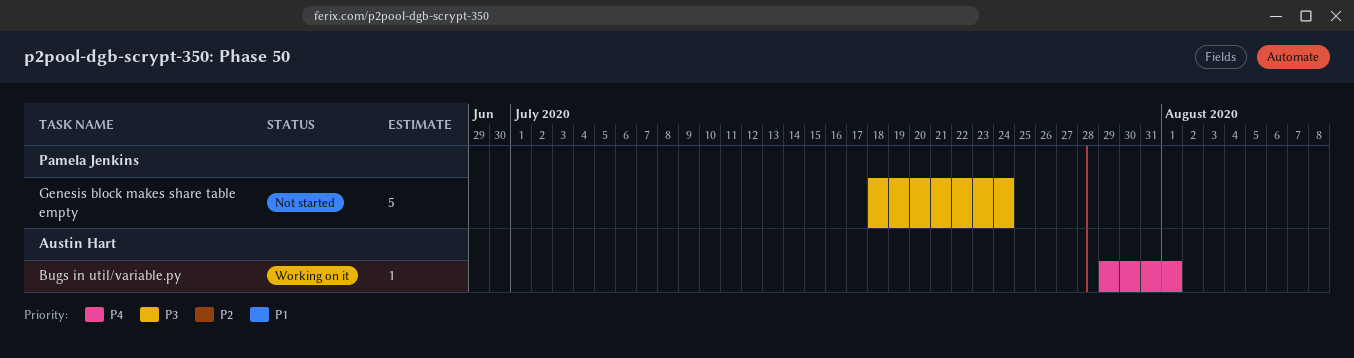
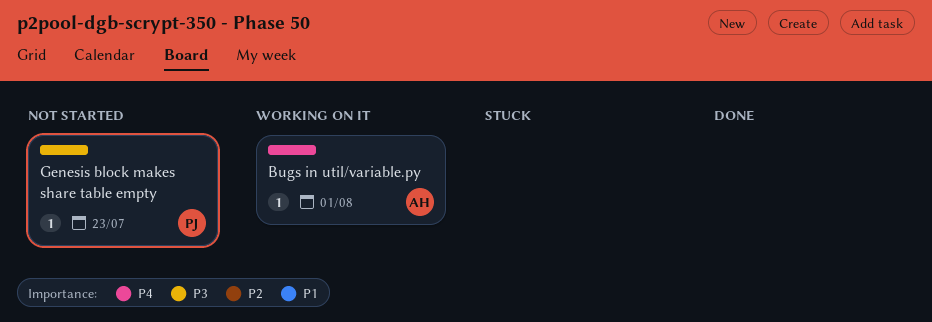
Genesis block makes share table empty, estimate: 5 -> 1
Genesis block makes share table empty, due: Jul 24 -> Jul 23

